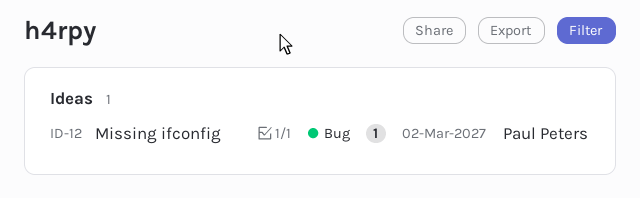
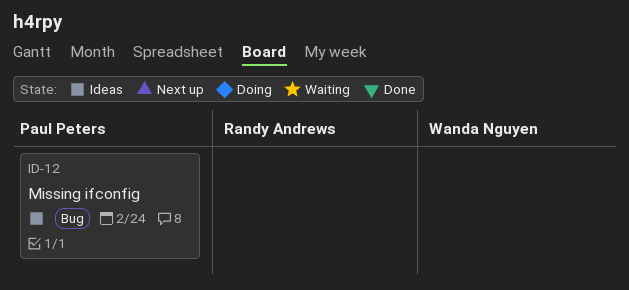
ID-12, due: Mar 2 -> Feb 24

